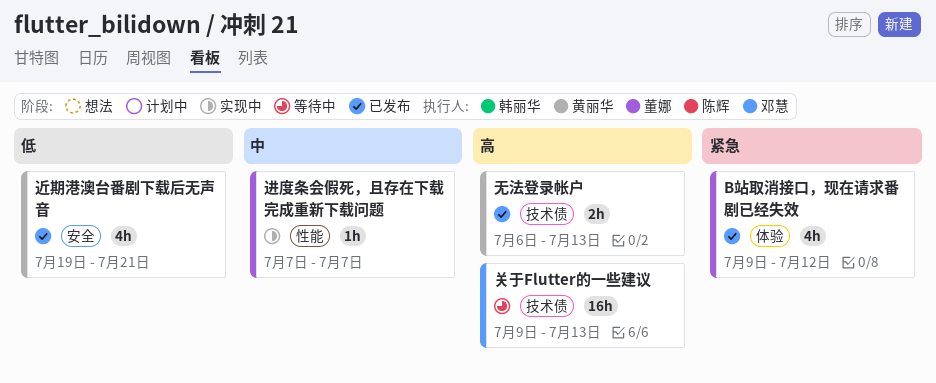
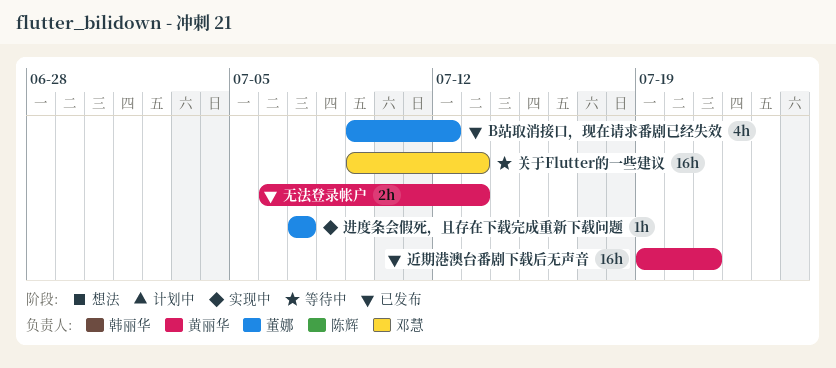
近期港澳台番剧下载后无声音, estimate: 4h -> 16h

